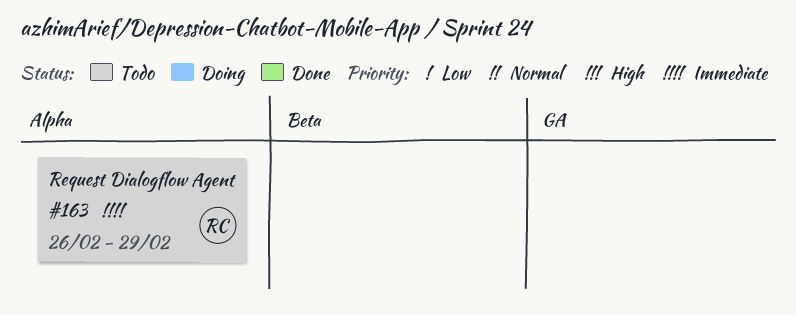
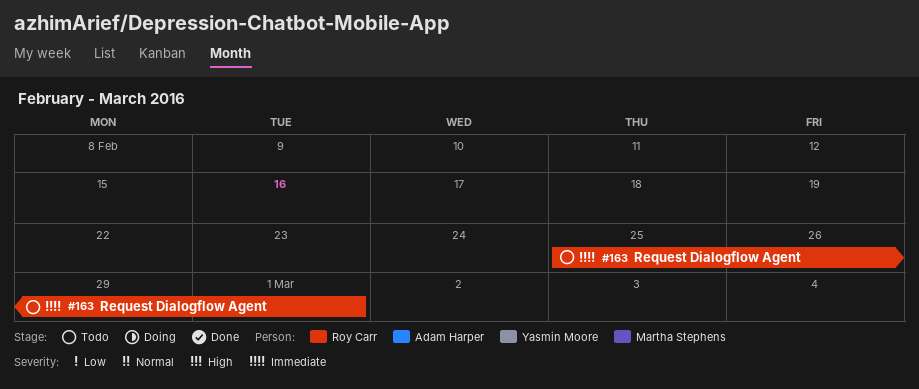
#163, start: Feb 26 -> Feb 25
#163, due: Feb 29 -> Mar 1

